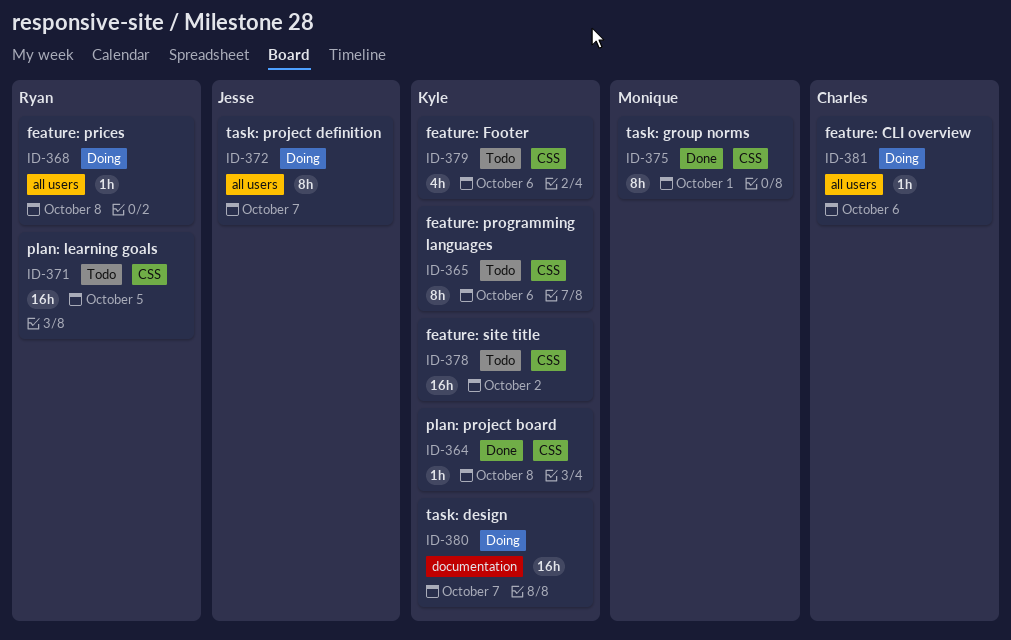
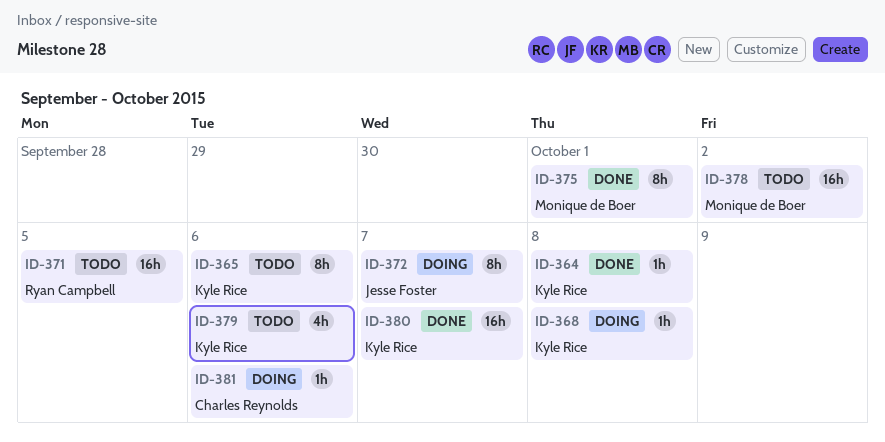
ID-368, owner: Ryan Campbell -> Kyle Rice
ID-378, owner: Kyle Rice -> Monique de Boer
ID-380, status: Doing -> Done

